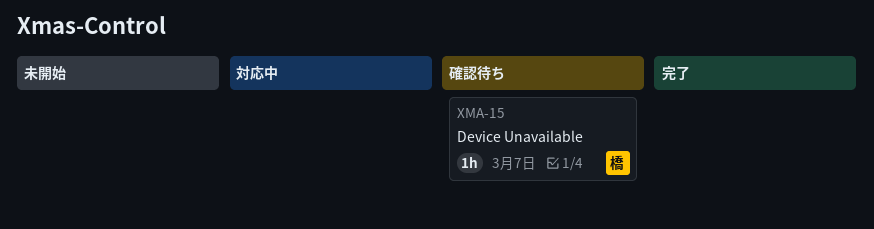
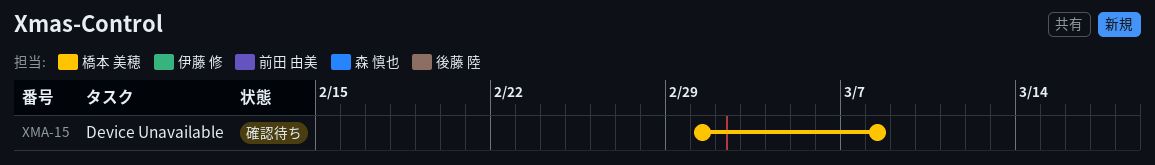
XMA-15, due: Mar 7 -> Mar 8

